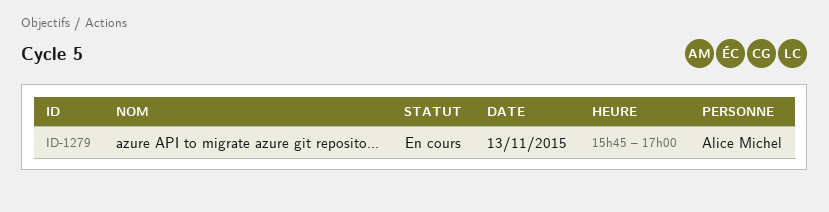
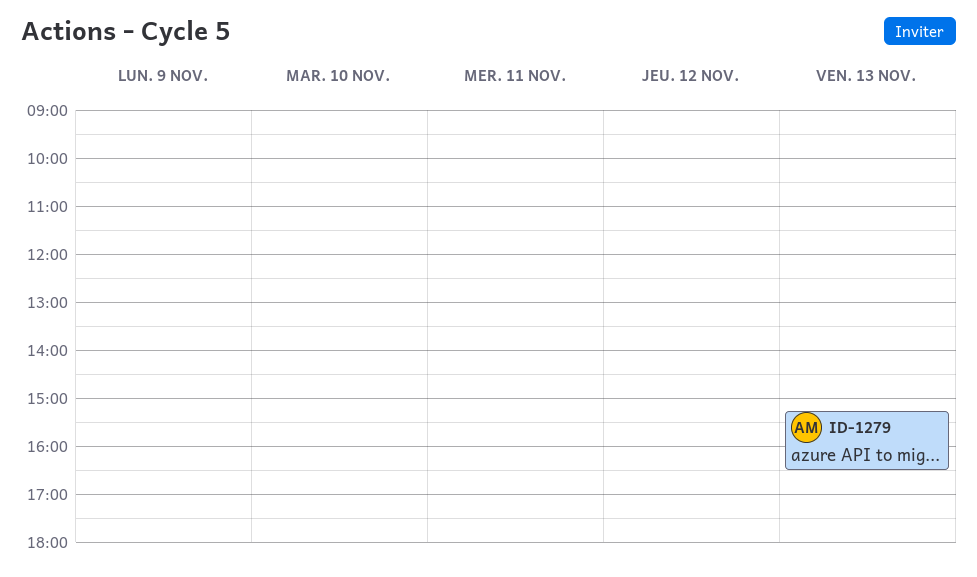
ID-1279, begins: 15:45 -> 15:15
ID-1279, ends: 17:00 -> 16:30

